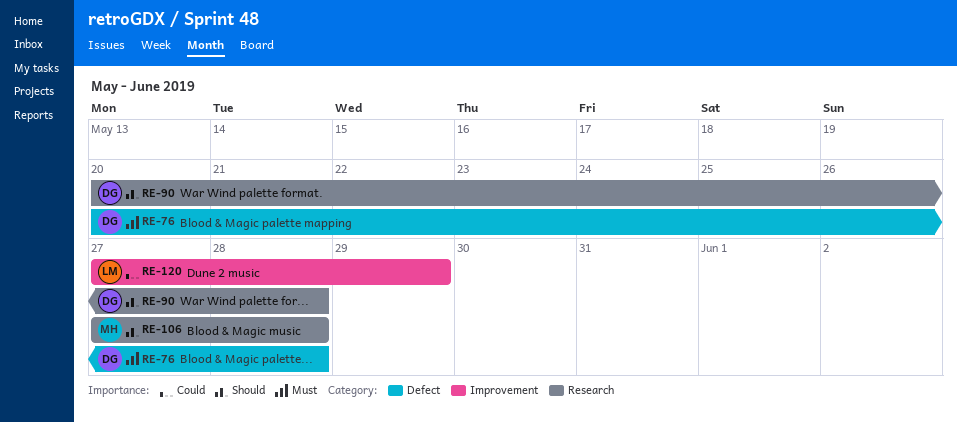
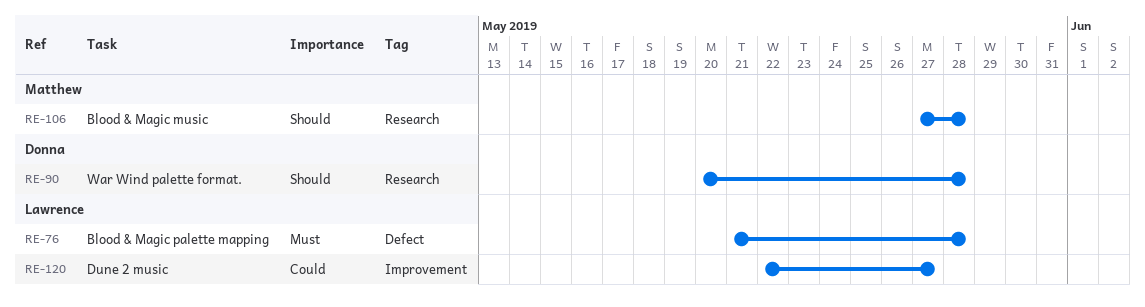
RE-76, owner: Donna -> Lawrence
RE-76, start: May 20 -> May 21
RE-120, start: May 27 -> May 22
RE-120, due: May 29 -> May 27

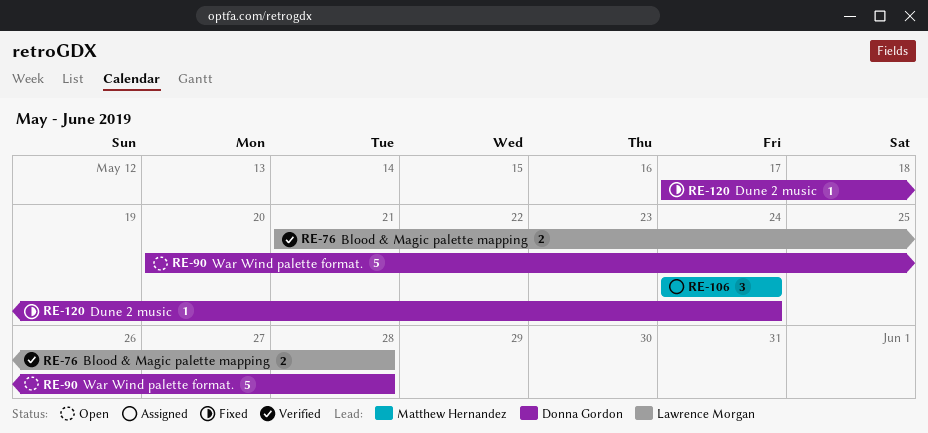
RE-106, start: May 27 -> May 24
RE-106, due: May 28 -> May 24
RE-120, owner: Lawrence Morgan -> Donna Gordon
RE-120, start: May 22 -> May 17
RE-120, due: May 27 -> May 24

